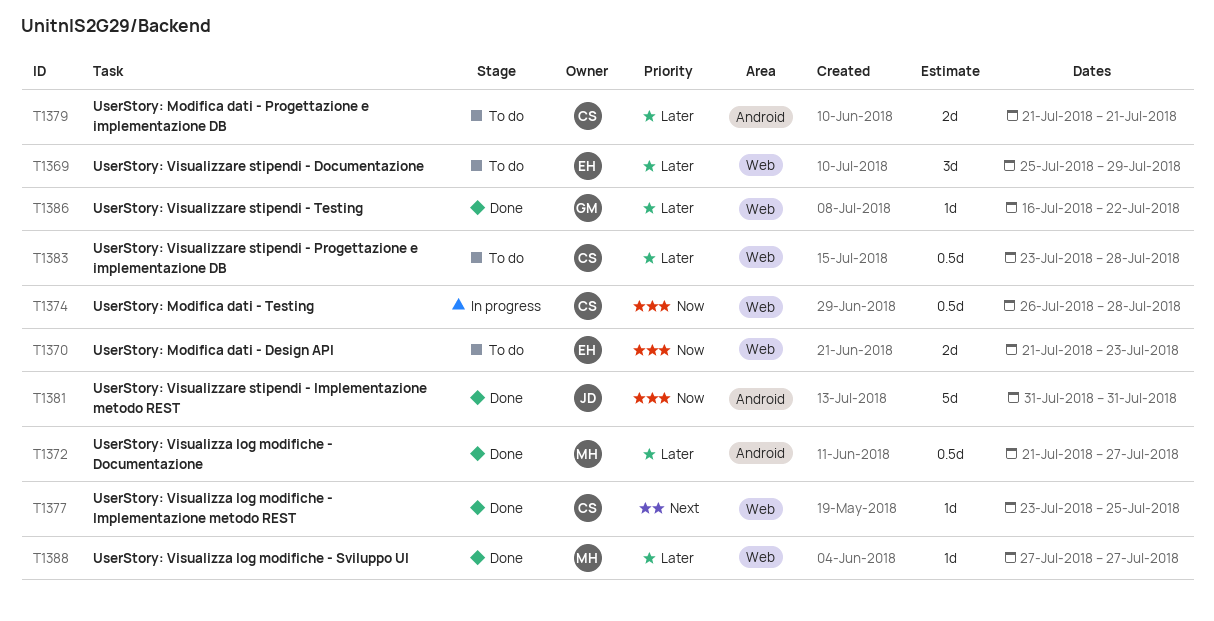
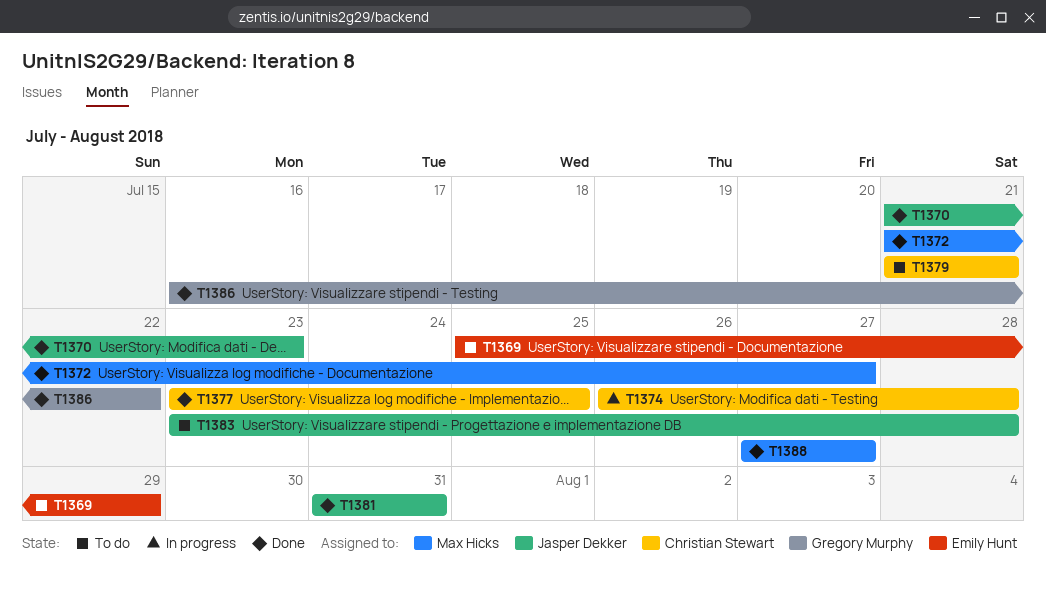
T1370, status: To do -> Done
T1370, owner: Emily Hunt -> Jasper Dekker
T1383, owner: Christian Stewart -> Jasper Dekker

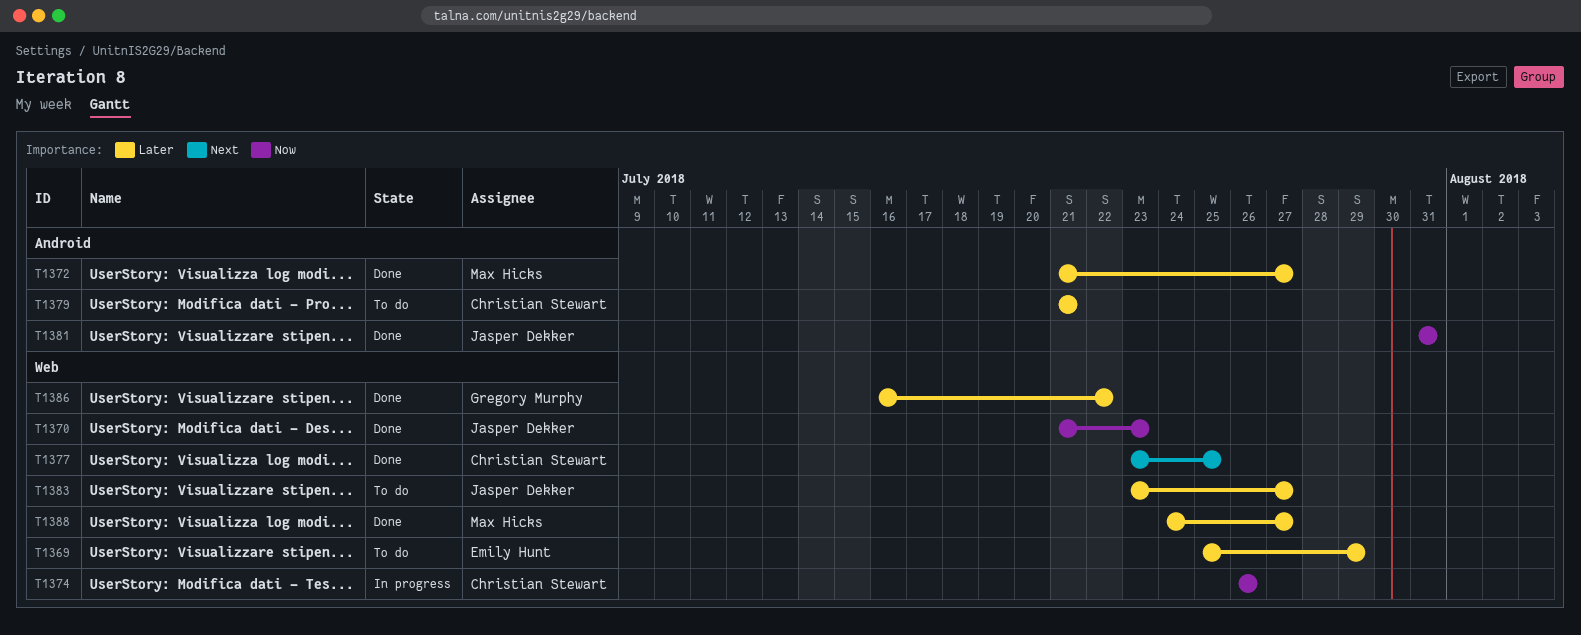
T1374, due: Jul 28 -> Jul 26
T1383, due: Jul 28 -> Jul 27
T1388, start: Jul 27 -> Jul 24

